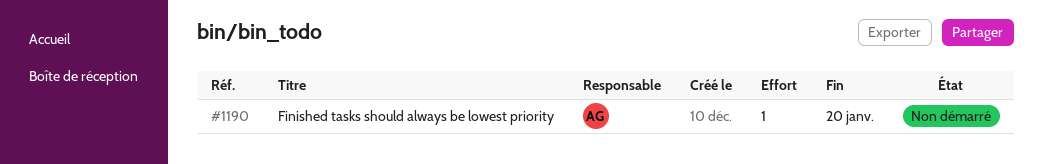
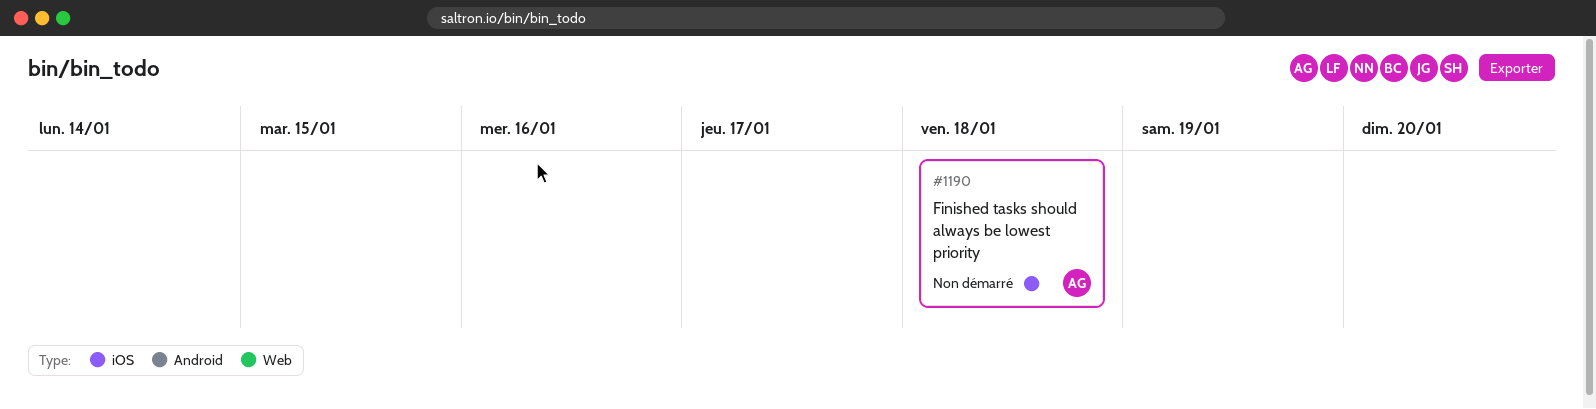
#1190, due: Jan 20 -> Jan 18

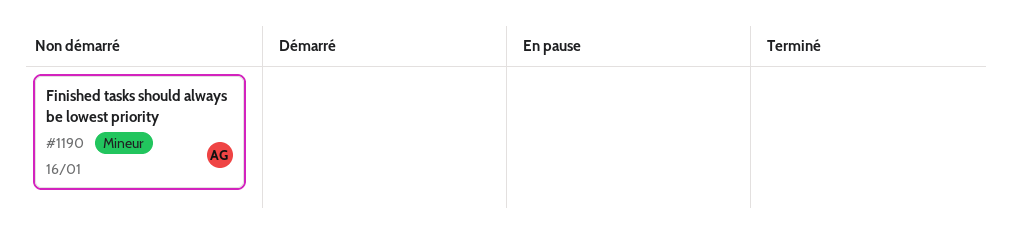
#1190, due: Jan 18 -> Jan 16

